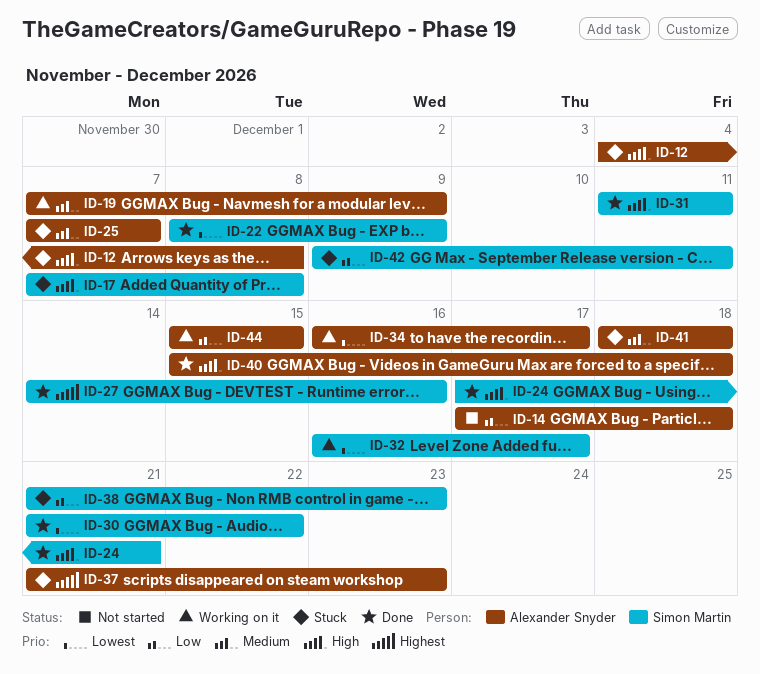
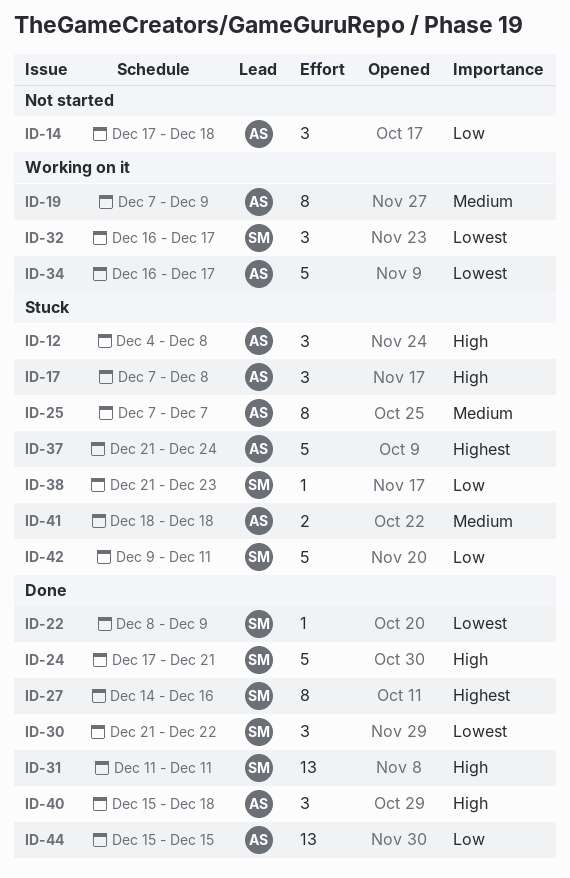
ID-17, owner: Simon Martin -> Alexander Snyder
ID-37, due: Dec 23 -> Dec 24
ID-44, status: Working on it -> Done

